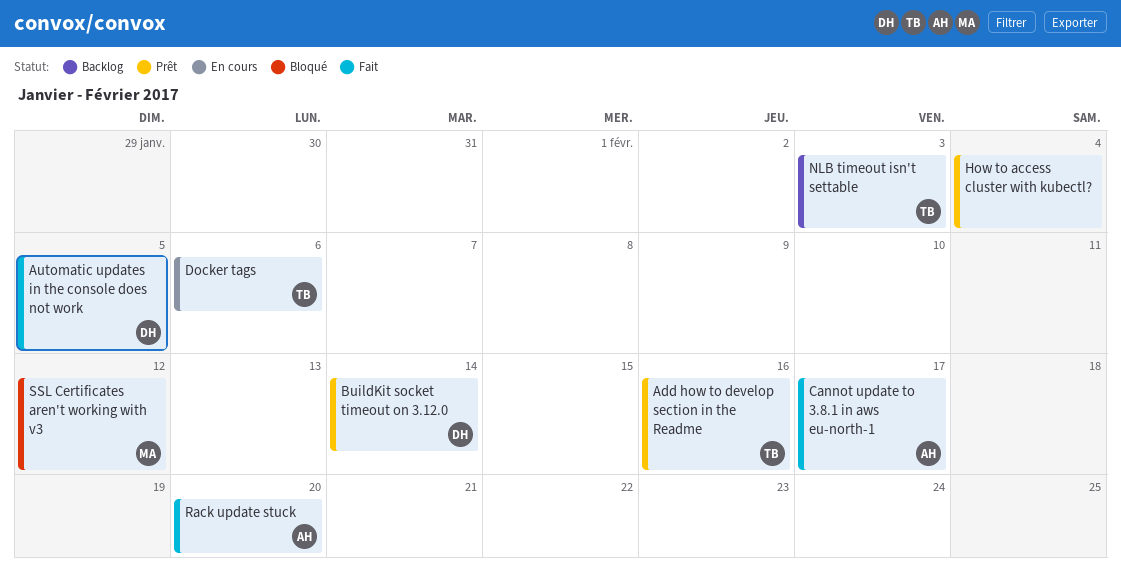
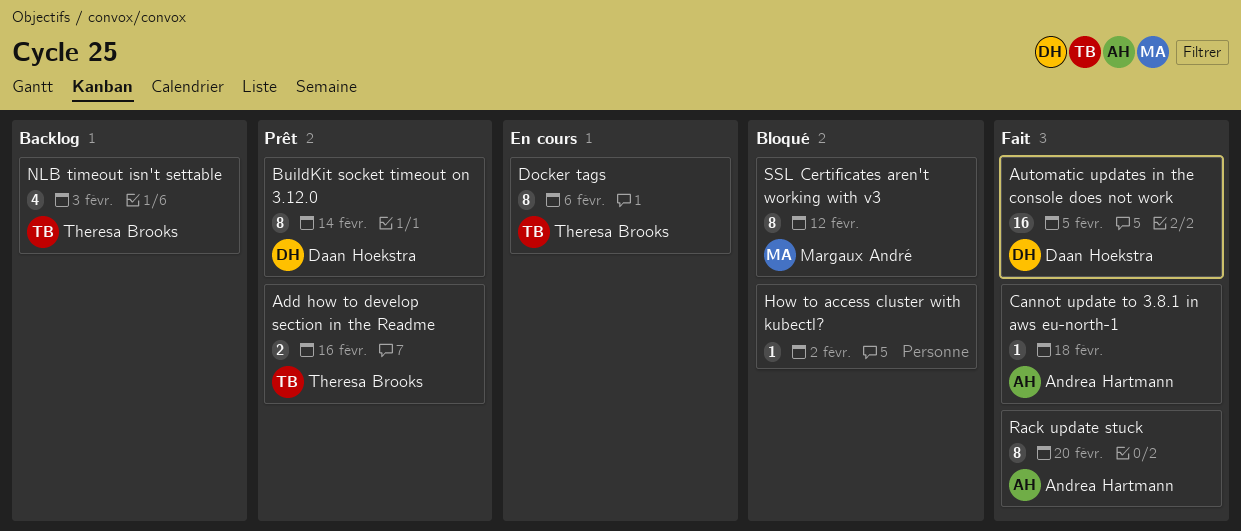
Cannot update to 3.8.1 in aws eu-north-1, due: Feb 17 -> Feb 18
How to access cluster with kubectl?, status: Prêt -> Bloqué
How to access cluster with kubectl?, due: Feb 4 -> Feb 2

